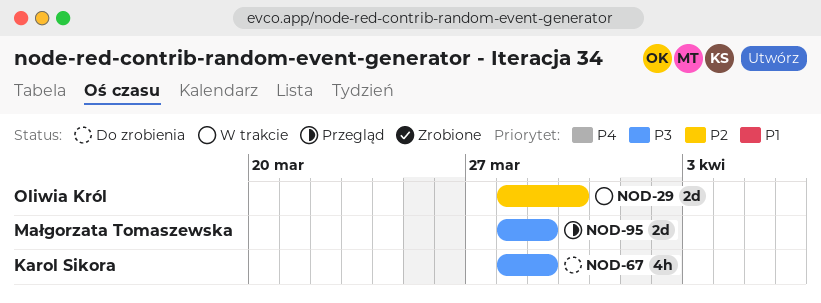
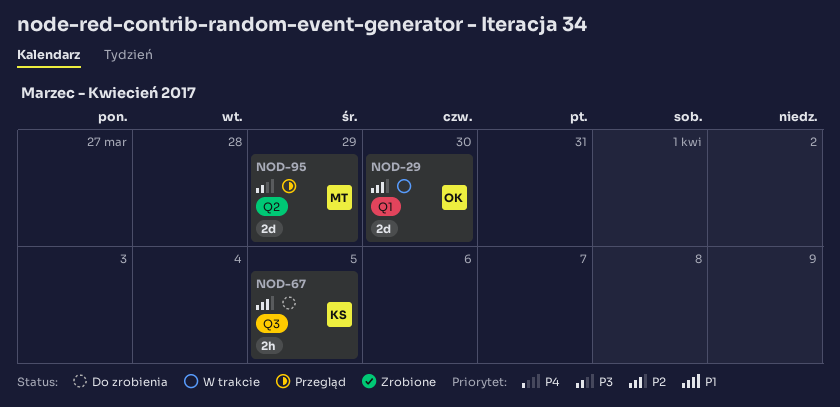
NOD-67, priority: P3 -> P2
NOD-67, estimate: 4h -> 2h
NOD-67, due: Mar 29 -> Apr 5

